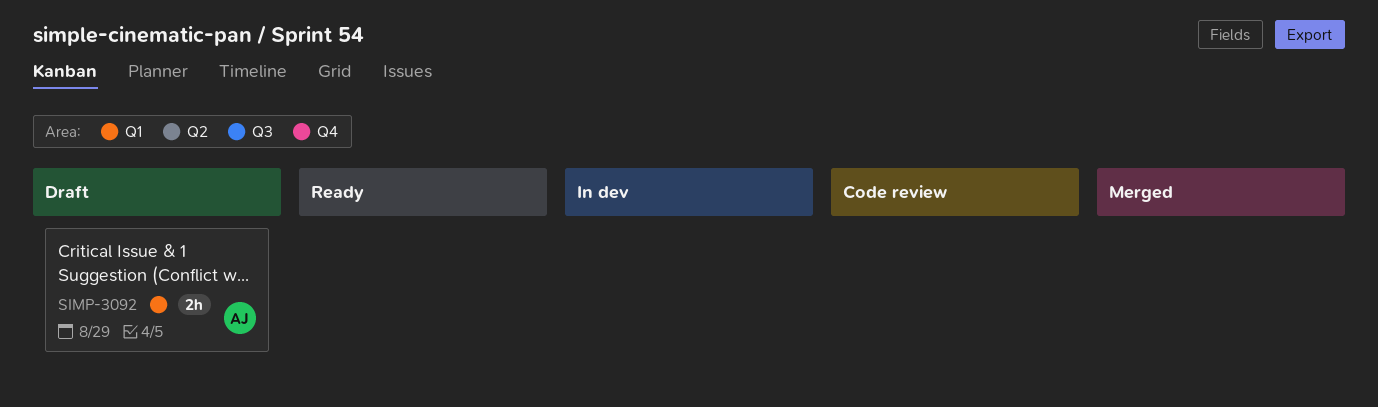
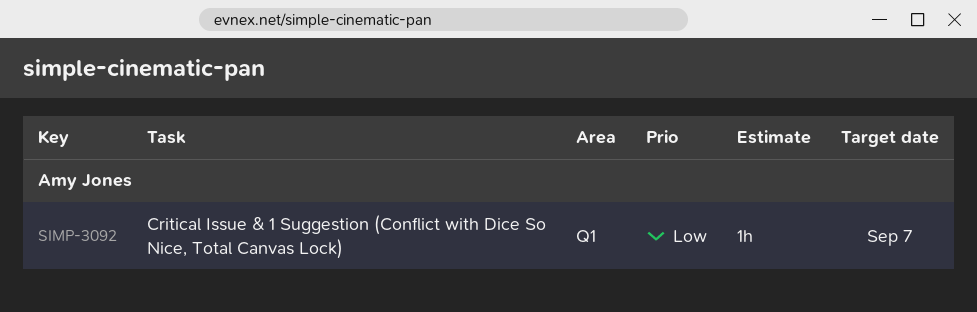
SIMP-3092, estimate: 2h -> 1h
SIMP-3092, due: Aug 29 -> Sep 7

